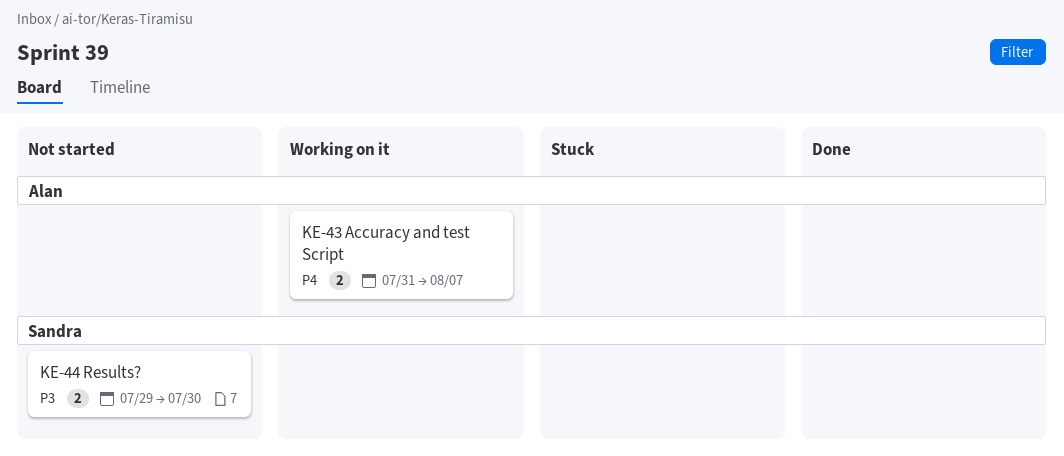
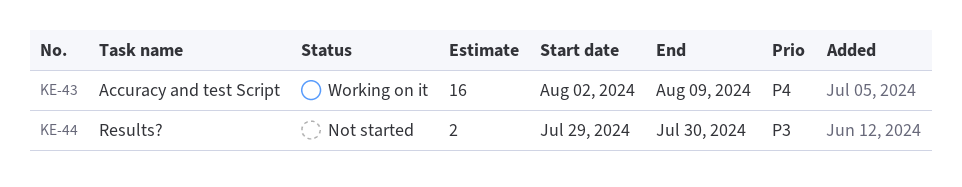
KE-43, estimate: 2 -> 16
KE-43, start: Jul 31 -> Aug 2
KE-43, due: Aug 7 -> Aug 9

